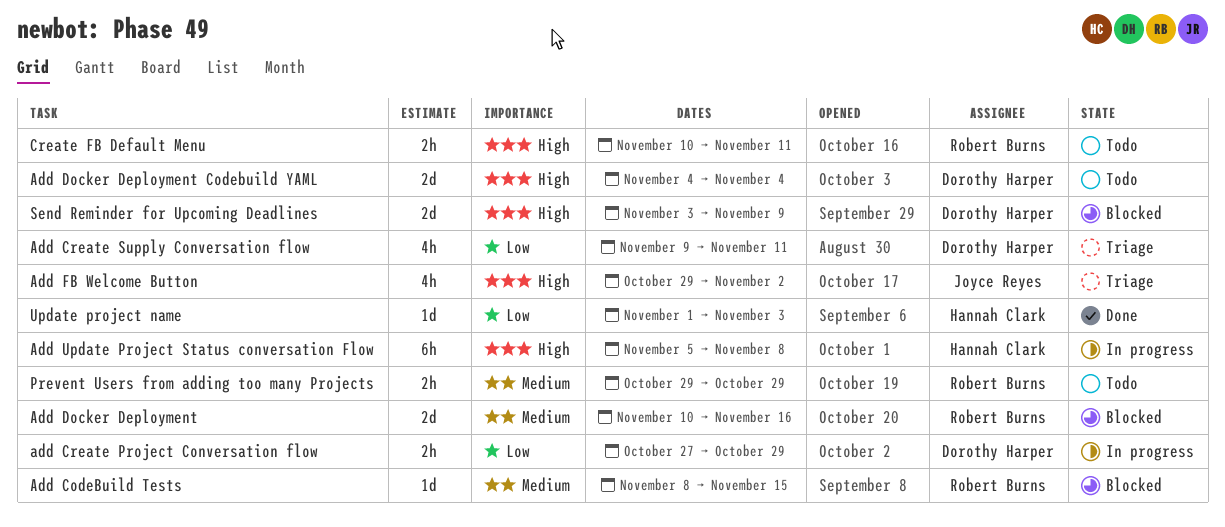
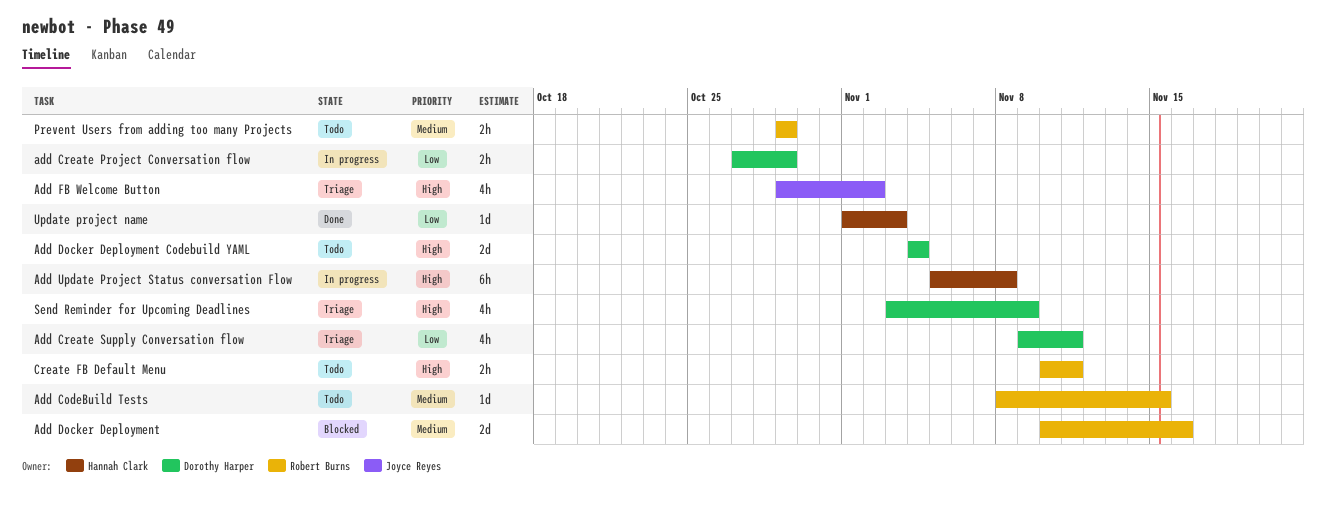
Add CodeBuild Tests, status: Blocked -> Todo
Send Reminder for Upcoming Deadlines, status: Blocked -> Triage
Send Reminder for Upcoming Deadlines, estimate: 2d -> 4h

